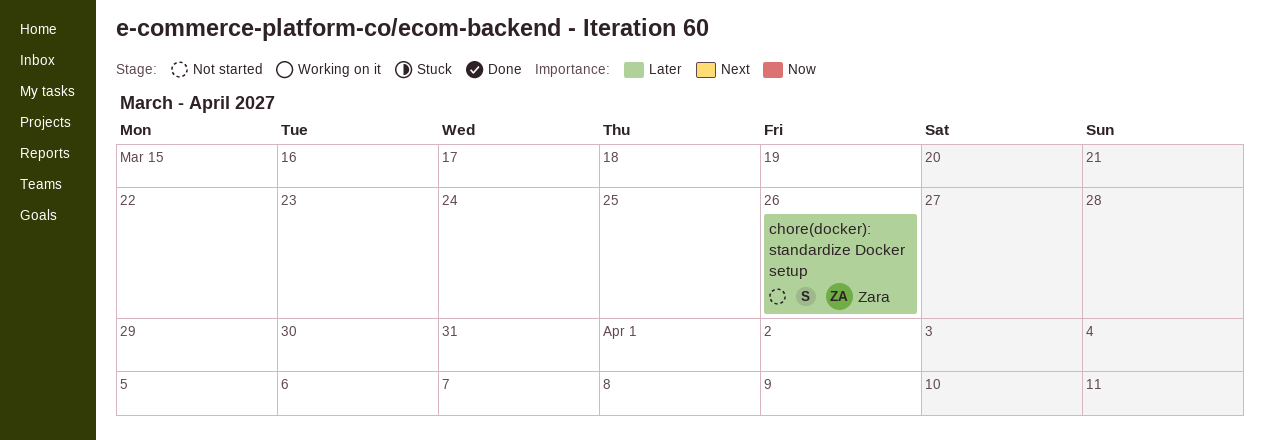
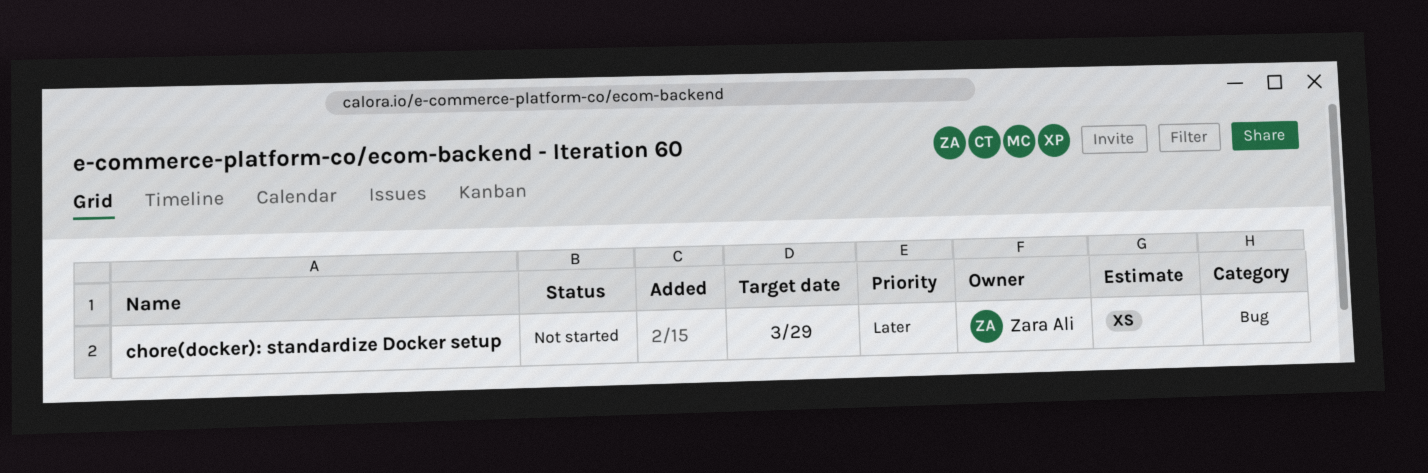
chore(docker): standardize Docker setup, estimate: S -> XS
chore(docker): standardize Docker setup, due: Mar 26 -> Mar 29

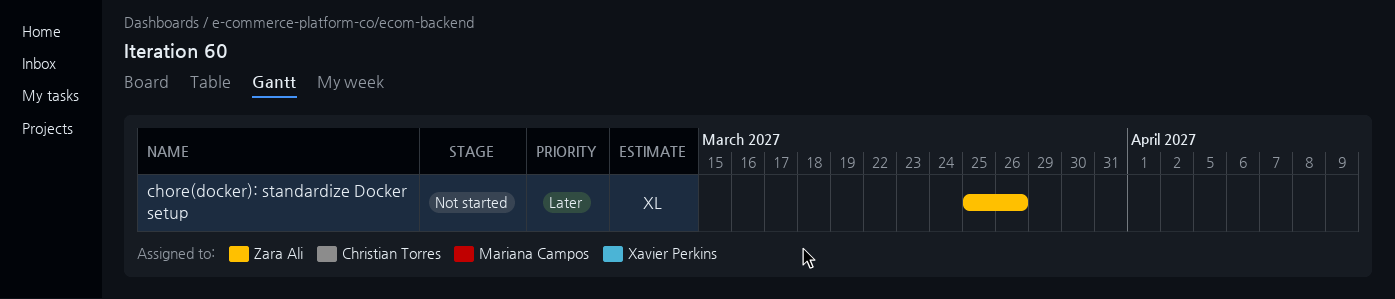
chore(docker): standardize Docker setup, estimate: XS -> XL
chore(docker): standardize Docker setup, due: Mar 29 -> Mar 26

